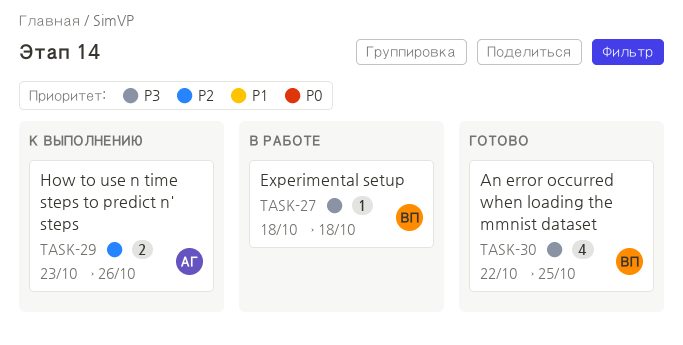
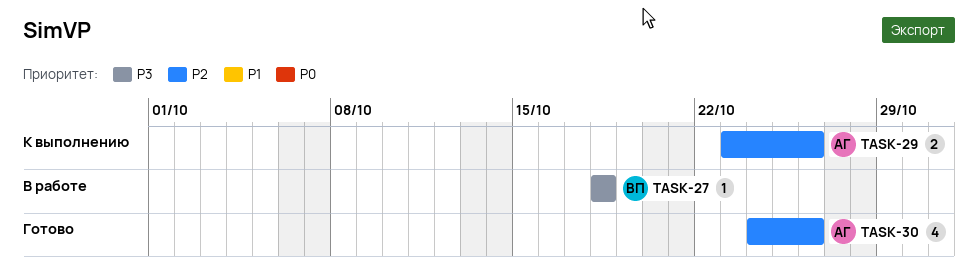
TASK-30, owner: ВП -> АГ
TASK-30, priority: P3 -> P2
TASK-30, start: Oct 22 -> Oct 24
TASK-30, due: Oct 25 -> Oct 26

